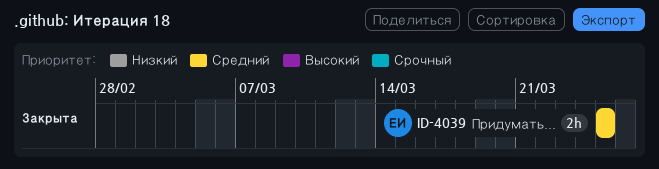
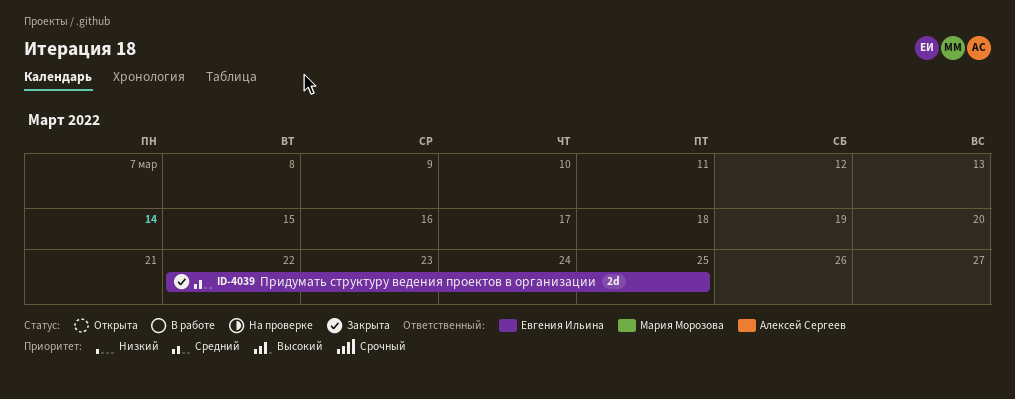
ID-4039, estimate: 2h -> 2d
ID-4039, start: Mar 25 -> Mar 22

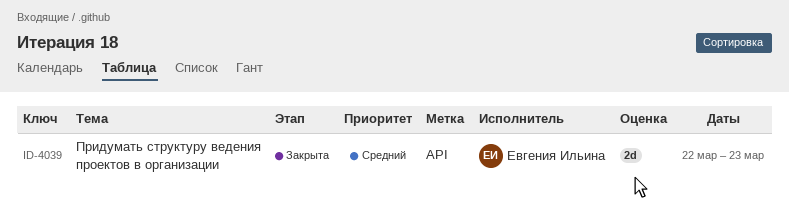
ID-4039, due: Mar 25 -> Mar 23

